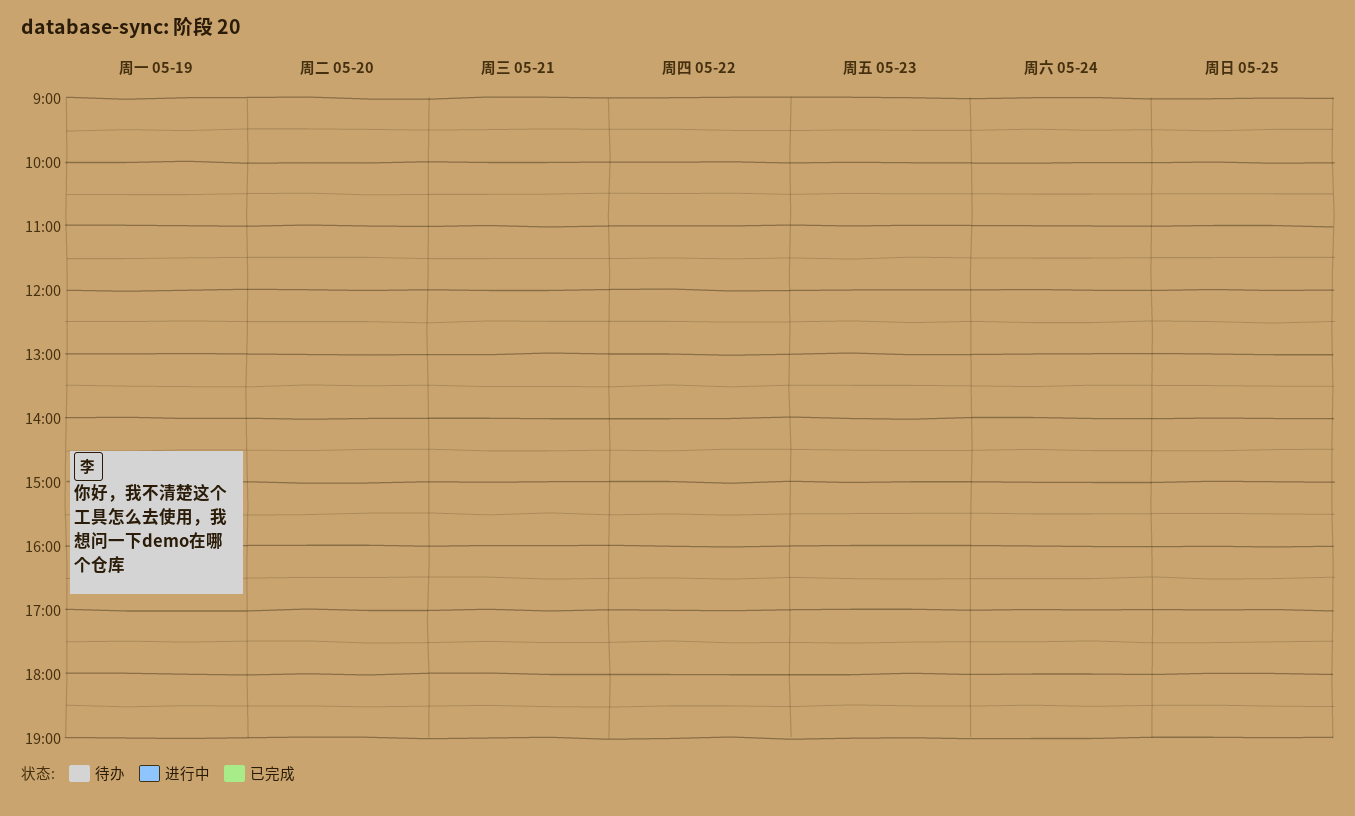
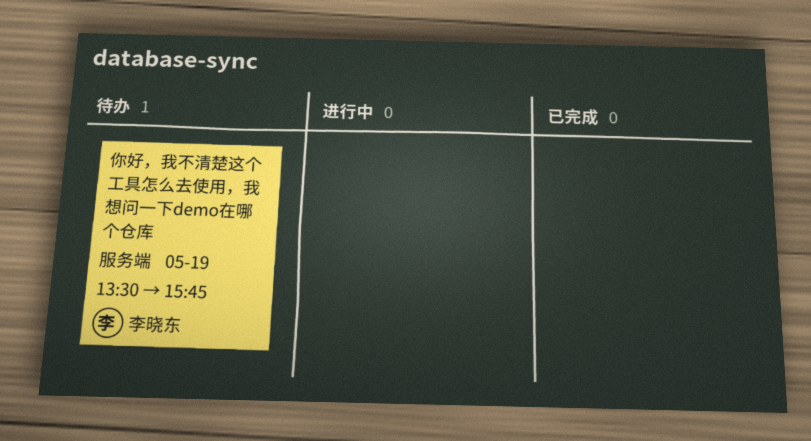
你好，我不清楚这个工具怎么去使用，我想问一下demo在哪个仓库, begins: 14:30 -> 13:30
你好，我不清楚这个工具怎么去使用，我想问一下demo在哪个仓库, ends: 16:45 -> 15:45

